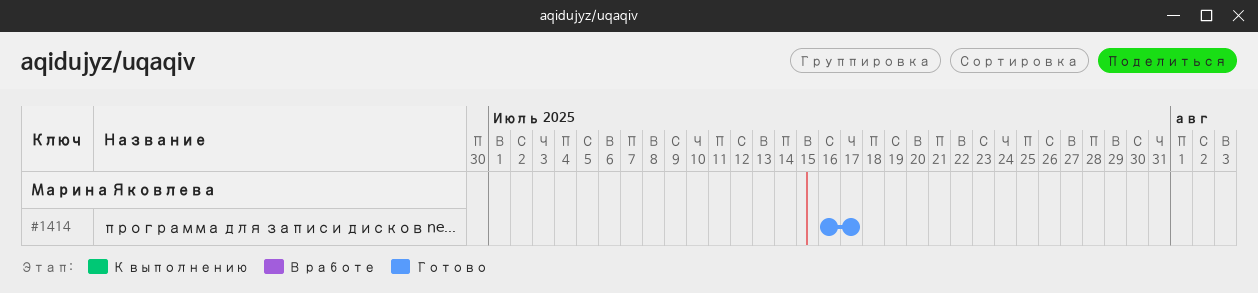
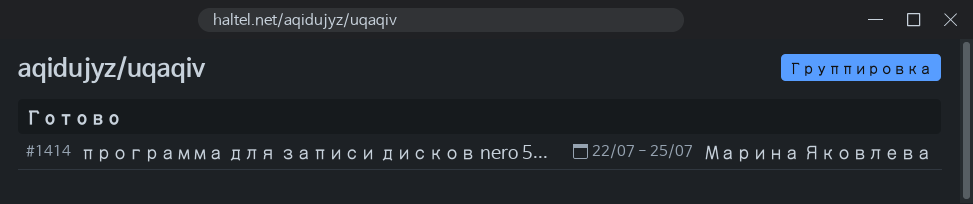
#1414, start: Jul 16 -> Jul 22
#1414, due: Jul 17 -> Jul 25

